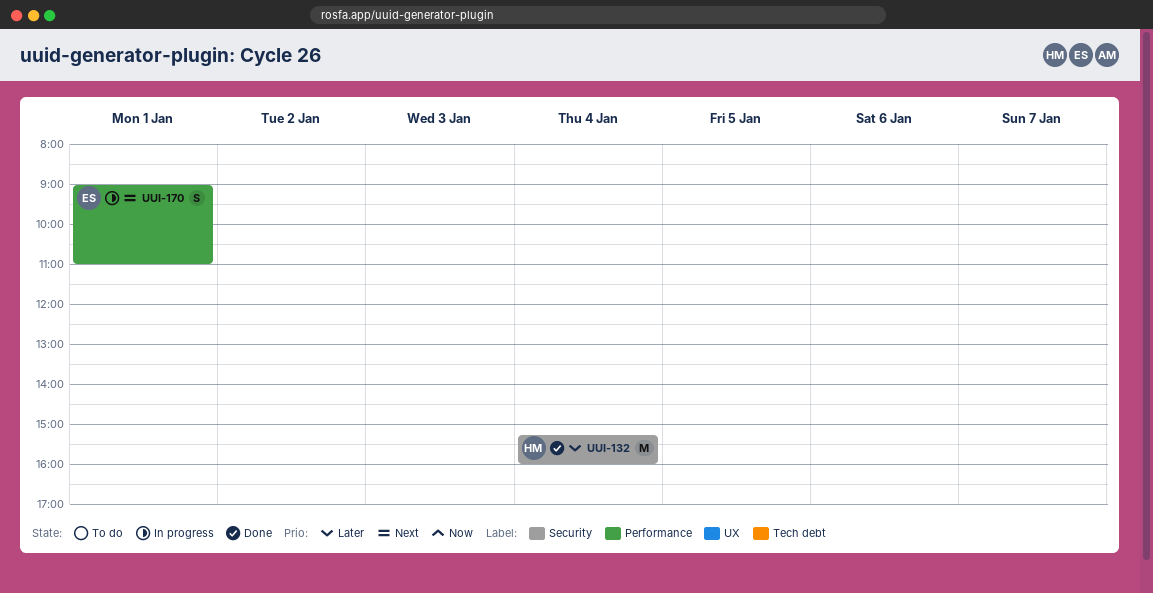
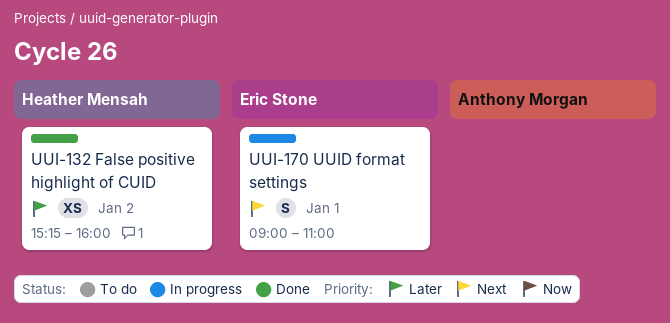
UUI-132, estimate: M -> XS
UUI-132, day: Jan 4 -> Jan 2

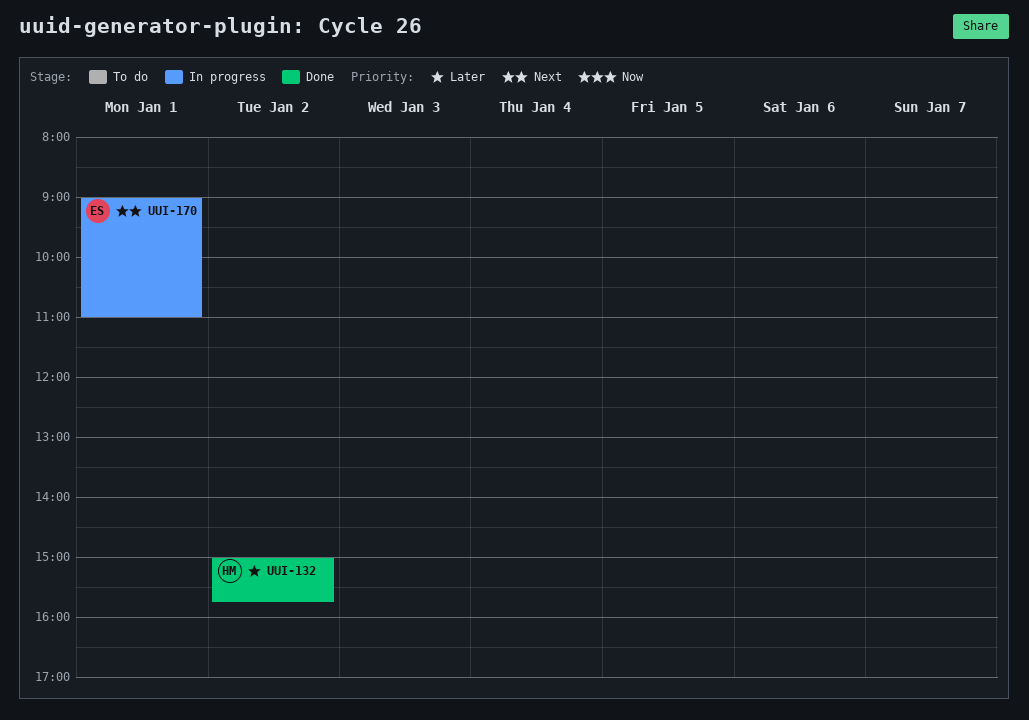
UUI-132, begins: 15:15 -> 15:00
UUI-132, ends: 16:00 -> 15:45

